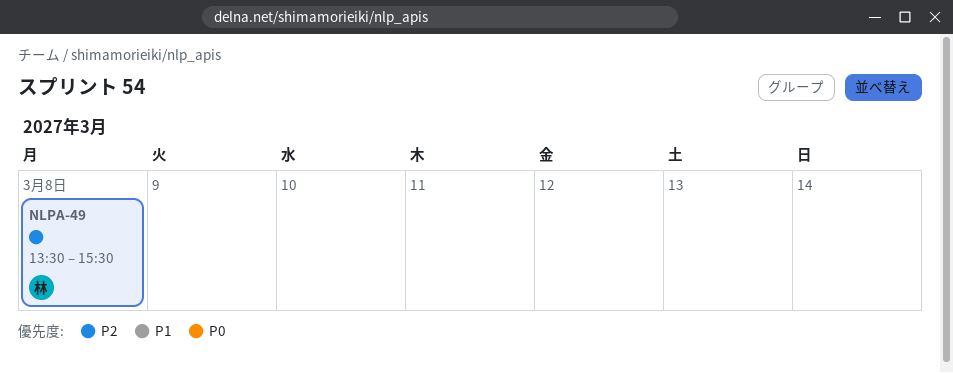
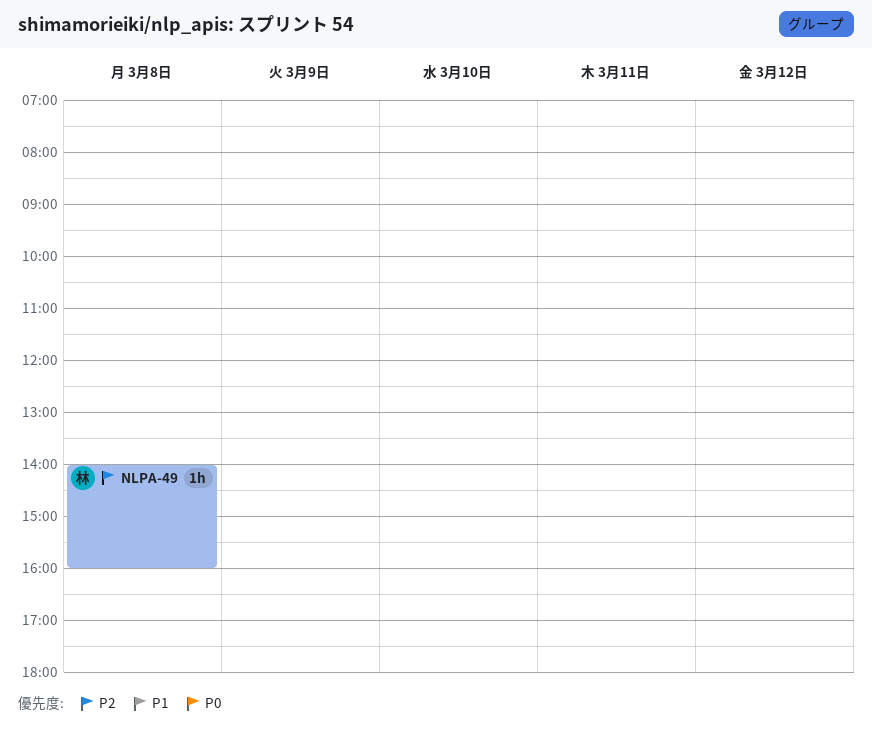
NLPA-49, begins: 13:30 -> 14:00
NLPA-49, ends: 15:30 -> 16:00

